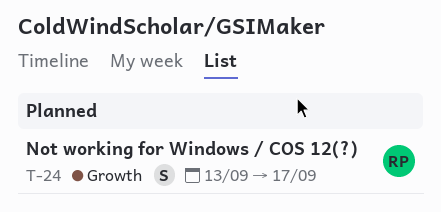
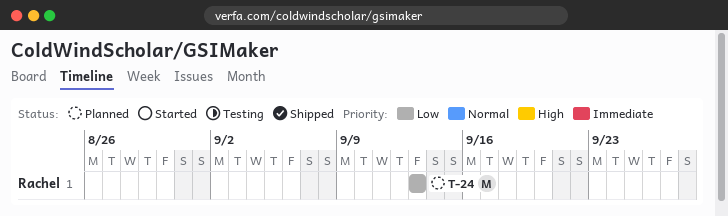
T-24, estimate: S -> M
T-24, due: Sep 17 -> Sep 13

